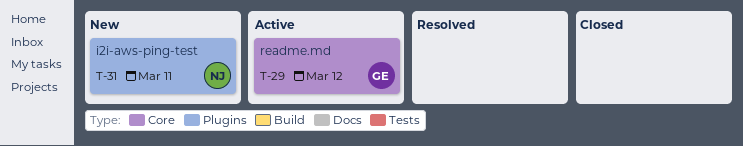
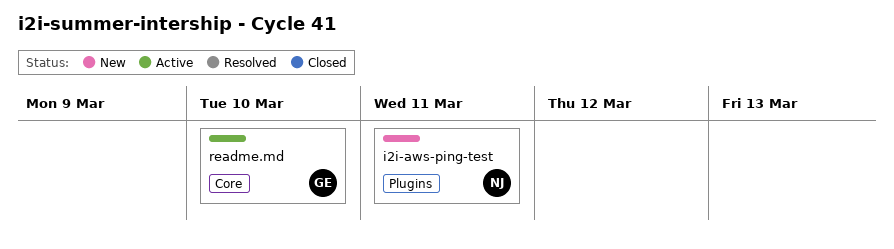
readme.md, due: Mar 12 -> Mar 10

